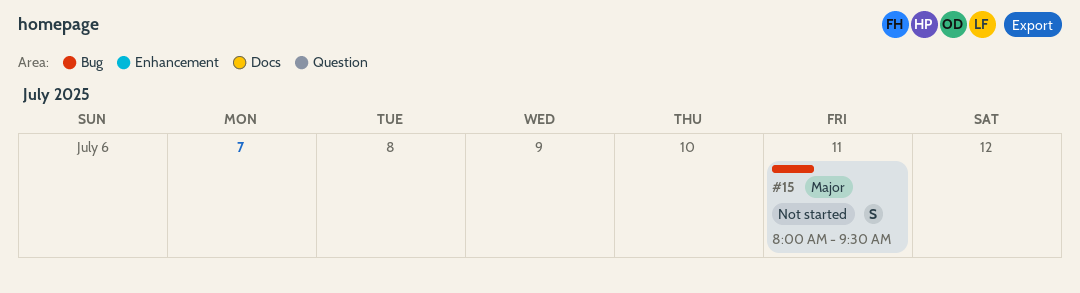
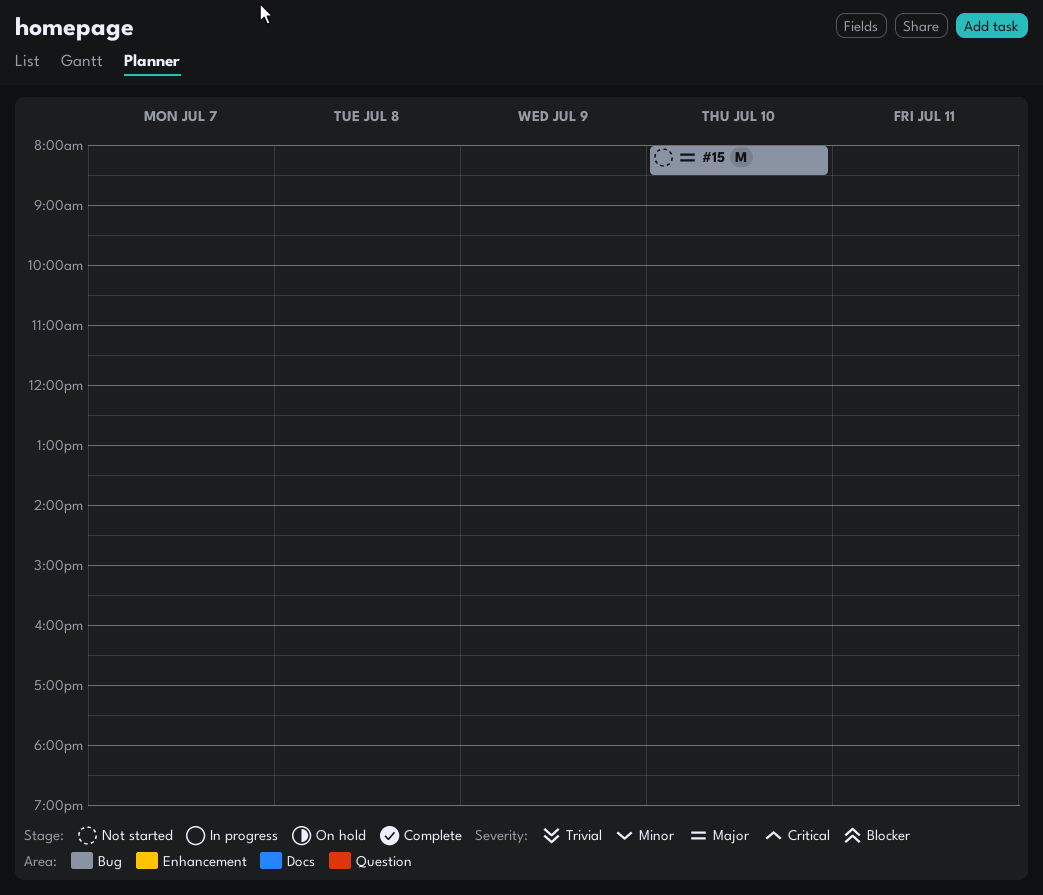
#15, estimate: S -> M
#15, day: Jul 11 -> Jul 10
#15, ends: 09:30 -> 08:30

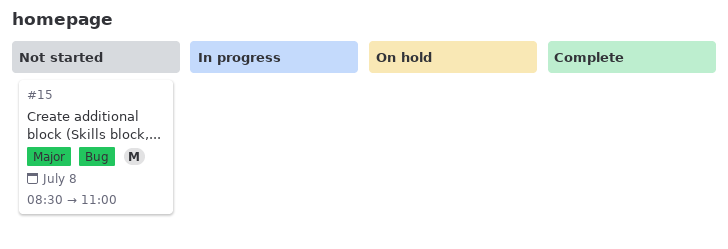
#15, day: Jul 10 -> Jul 8
#15, begins: 08:00 -> 08:30
#15, ends: 08:30 -> 11:00

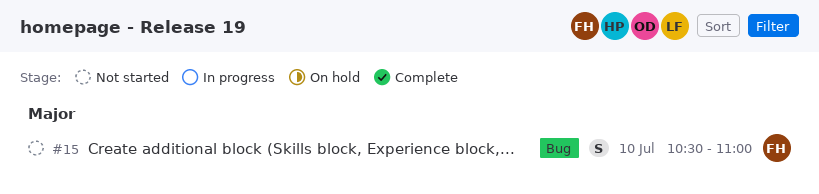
#15, estimate: M -> S
#15, day: Jul 8 -> Jul 10
#15, begins: 08:30 -> 10:30

